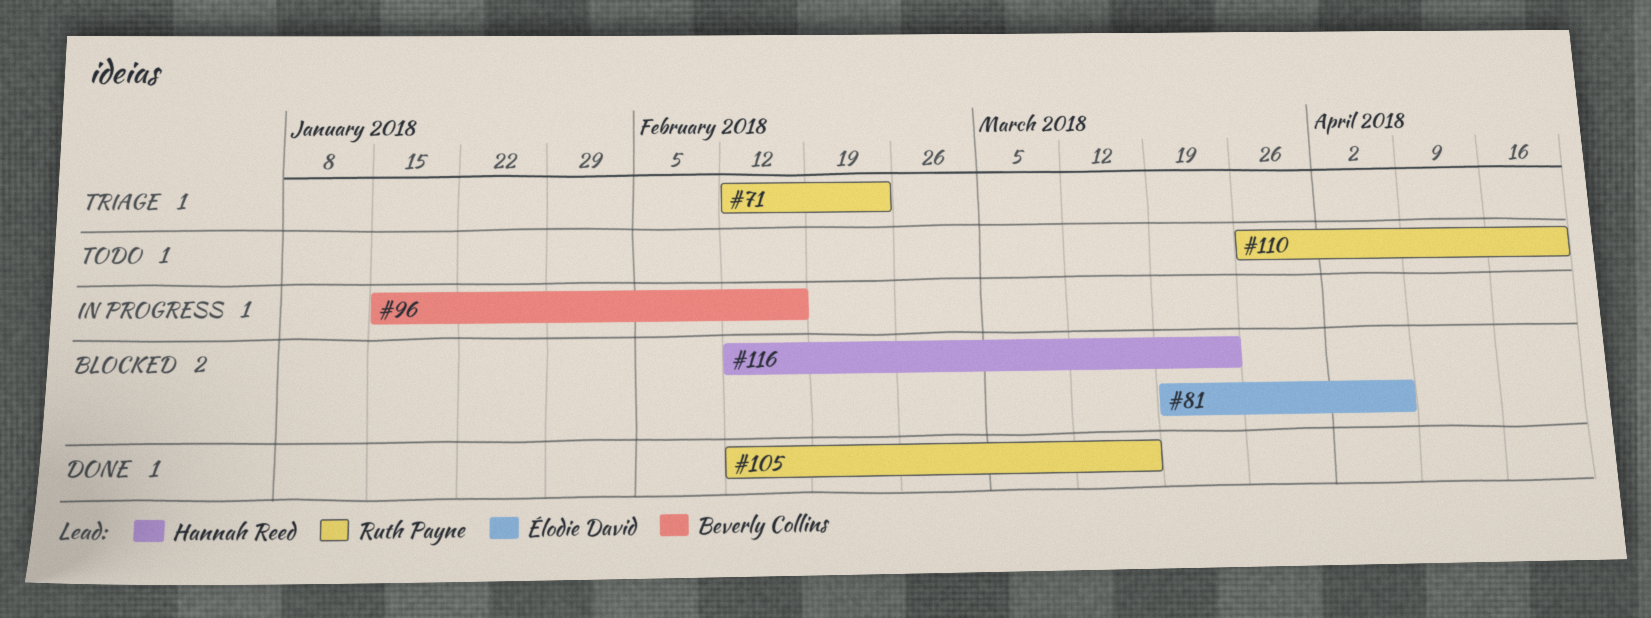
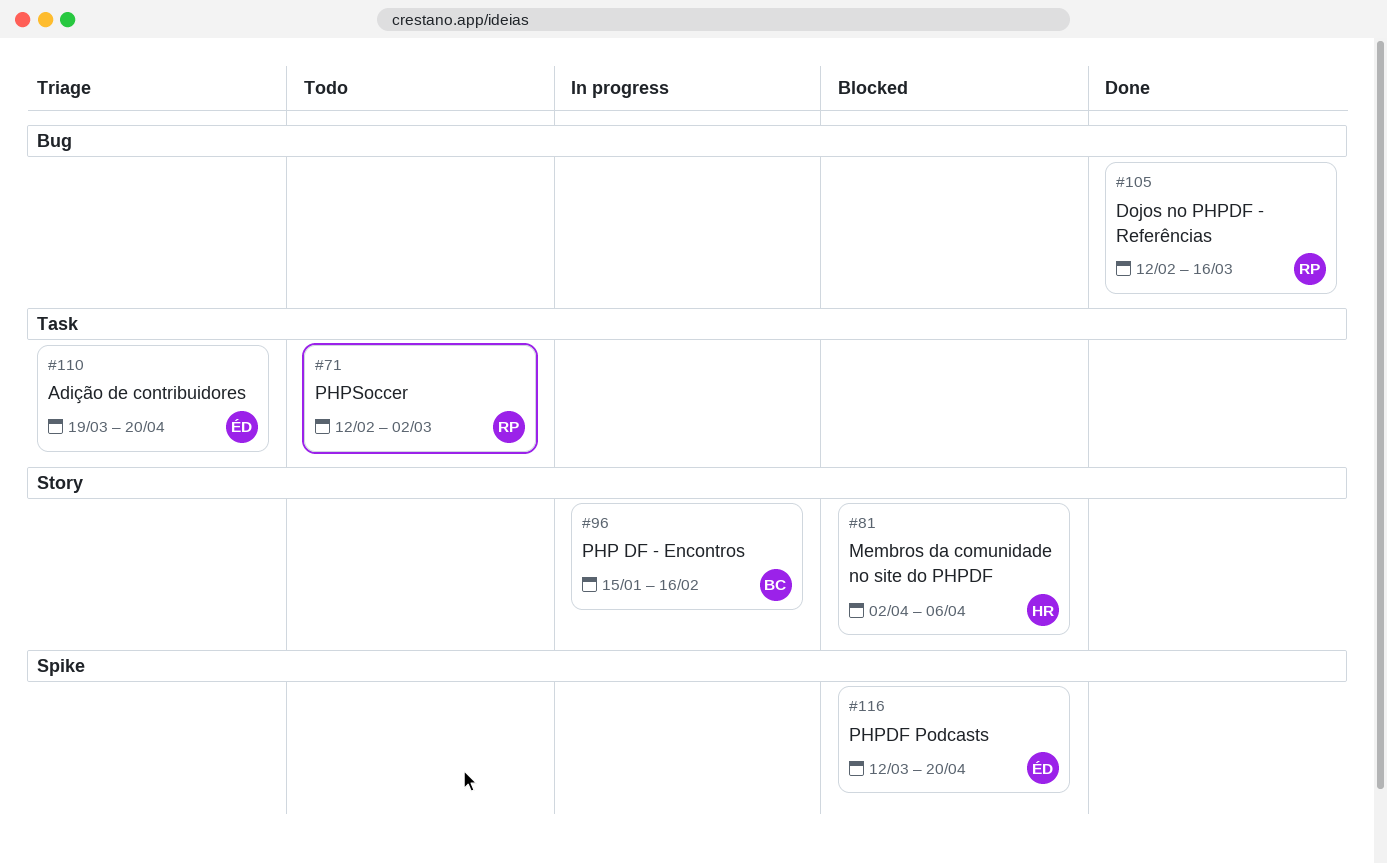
#71, status: Triage -> Todo
#71, due: Feb 23 -> Mar 2
#81, owner: Élodie David -> Hannah Reed
#81, start: Mar 19 -> Apr 2
#110, status: Todo -> Triage
#110, owner: Ruth Payne -> Élodie David
#110, start: Mar 26 -> Mar 19
#116, owner: Hannah Reed -> Élodie David
#116, start: Feb 12 -> Mar 12
#116, due: Mar 23 -> Apr 20

